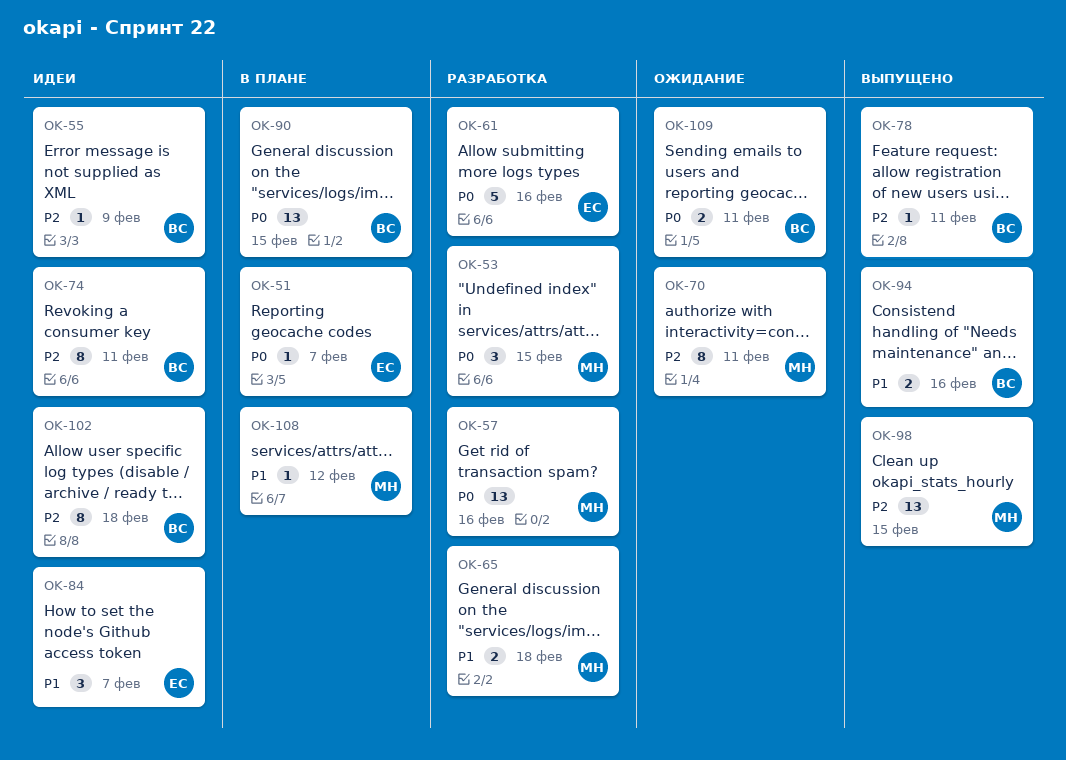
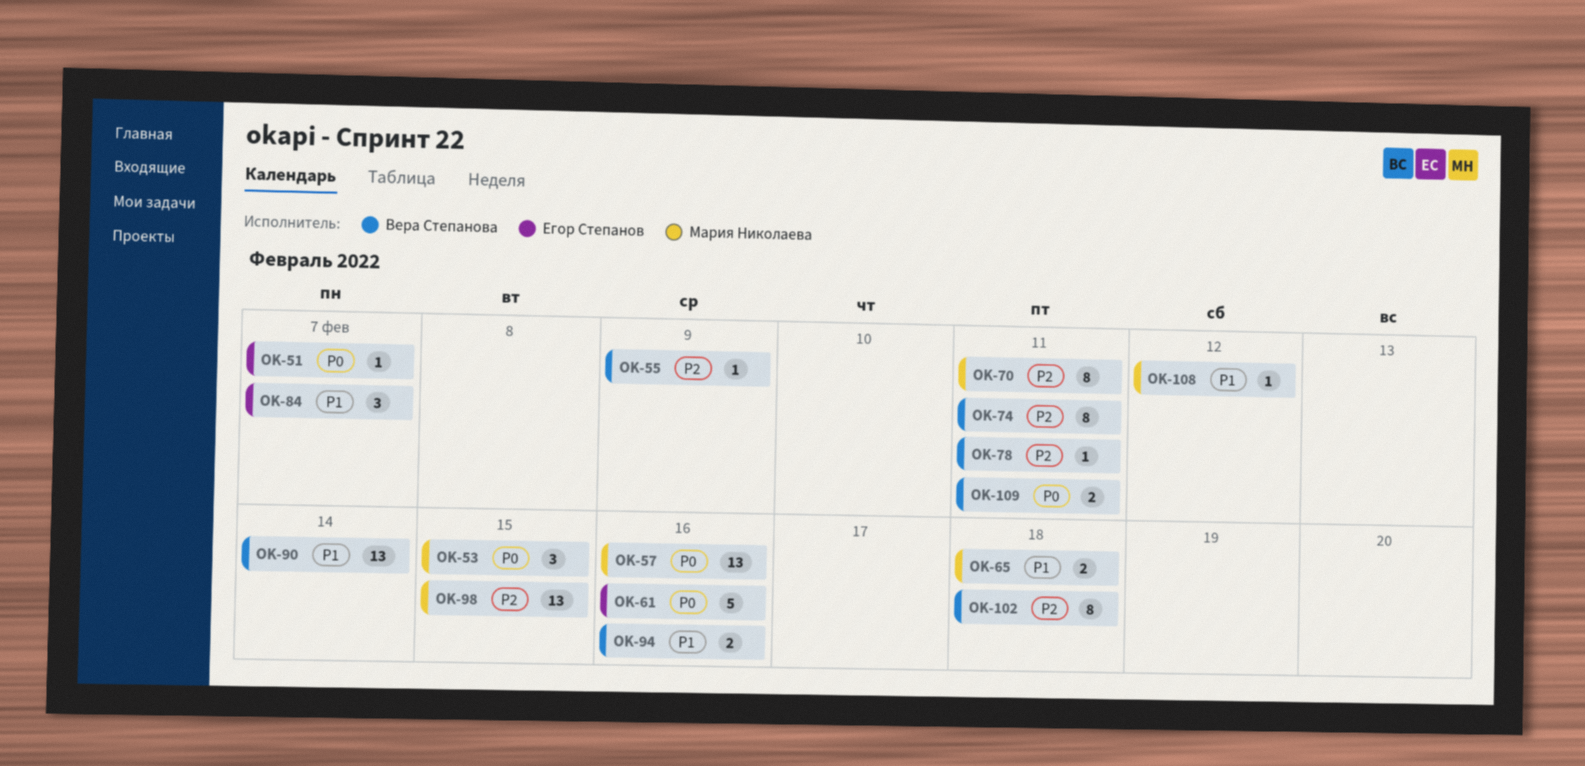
OK-90, priority: P0 -> P1
OK-90, due: Feb 15 -> Feb 14

